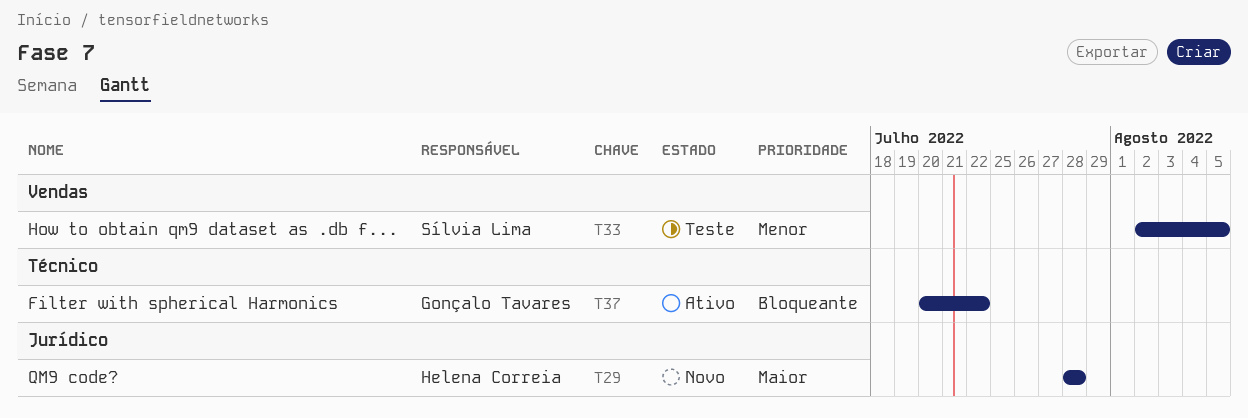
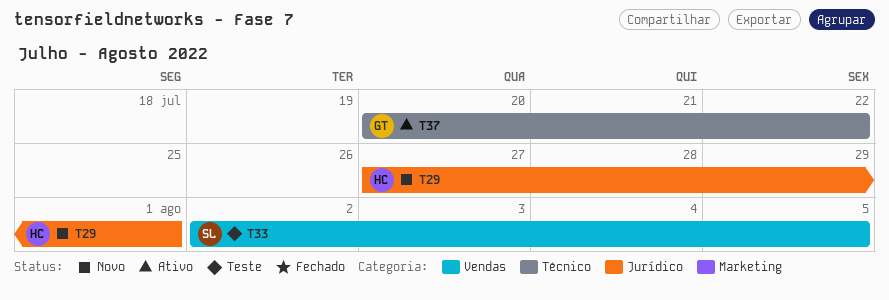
T29, start: Jul 28 -> Jul 27
T29, due: Jul 28 -> Aug 1

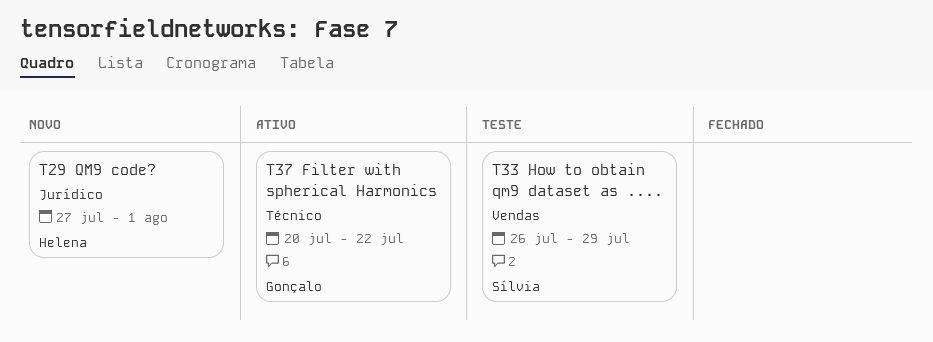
T33, start: Aug 2 -> Jul 26
T33, due: Aug 5 -> Jul 29

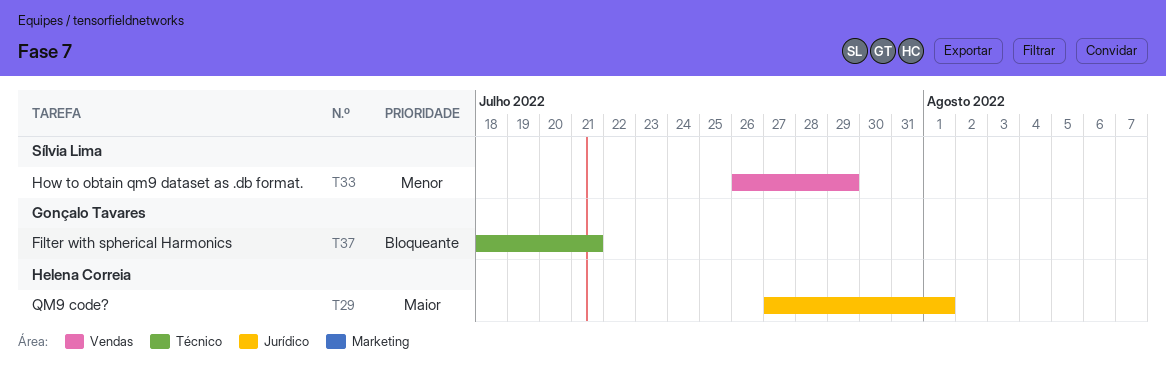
T37, start: Jul 20 -> Jul 18
T37, due: Jul 22 -> Jul 21

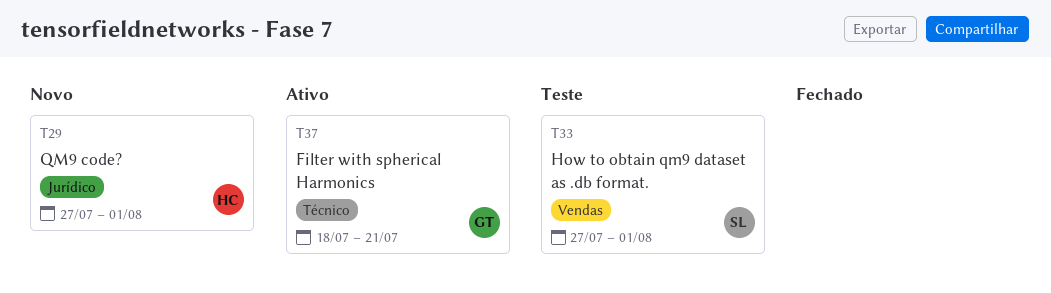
T33, start: Jul 26 -> Jul 27
T33, due: Jul 29 -> Aug 1

